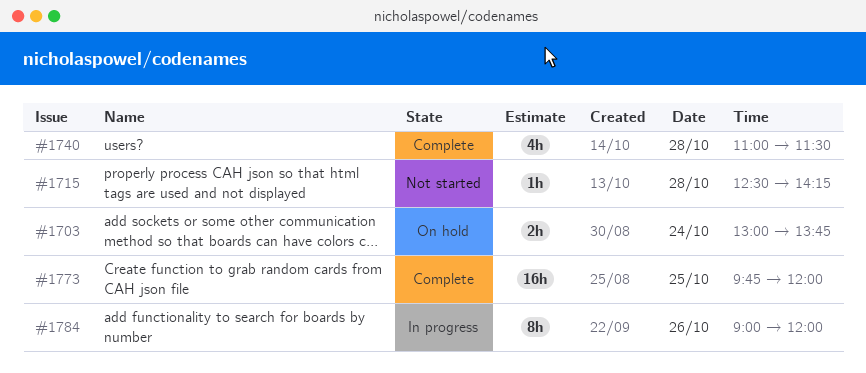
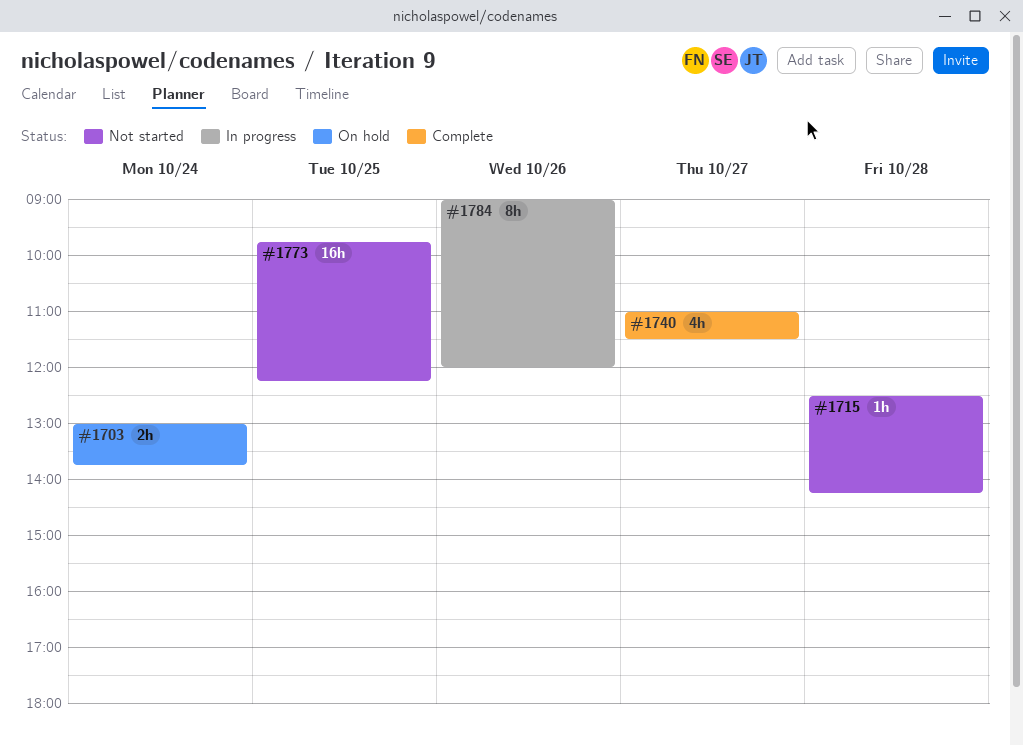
#1740, day: Oct 28 -> Oct 27
#1773, status: Complete -> Not started
#1773, ends: 12:00 -> 12:15

